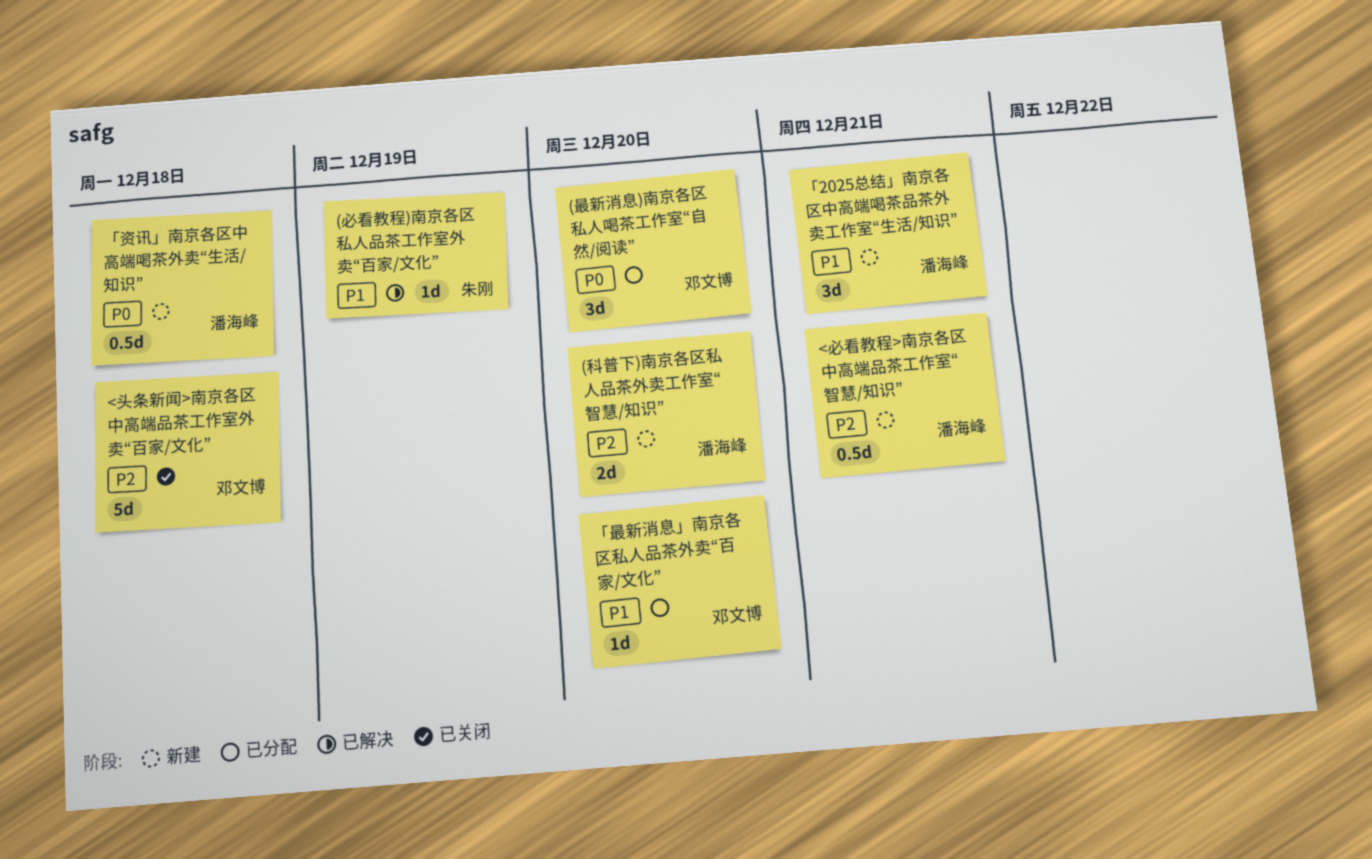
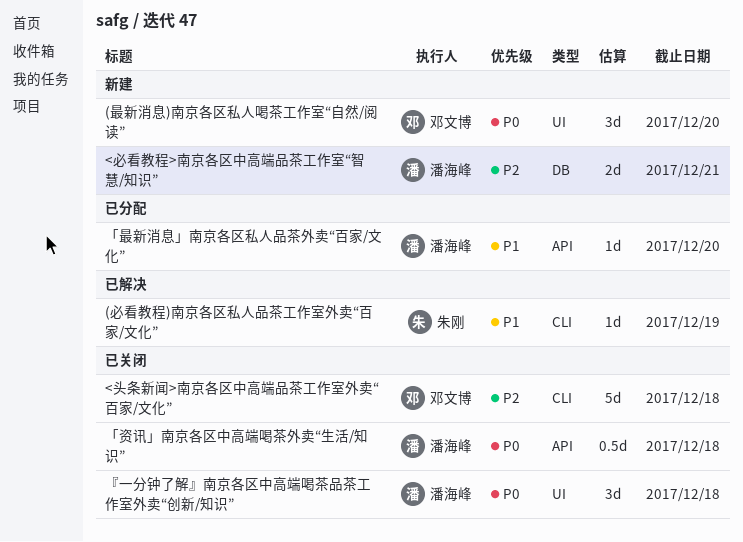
(最新消息)南京各区私人喝茶工作室“自然/阅读”, status: 已分配 -> 新建
(科普下)南京各区私人品茶外卖工作室“智慧/知识”: present -> none
<必看教程>南京各区中高端品茶工作室“智慧/知识”, estimate: 0.5d -> 2d
「2025总结」南京各区中高端喝茶品茶外卖工作室“生活/知识”: present -> none
「最新消息」南京各区私人品茶外卖“百家/文化”, owner: 邓文博 -> 潘海峰
「资讯」南京各区中高端喝茶外卖“生活/知识”, status: 新建 -> 已关闭
『一分钟了解』南京各区中高端喝茶品茶工作室外卖“创新/知识”: none -> present

